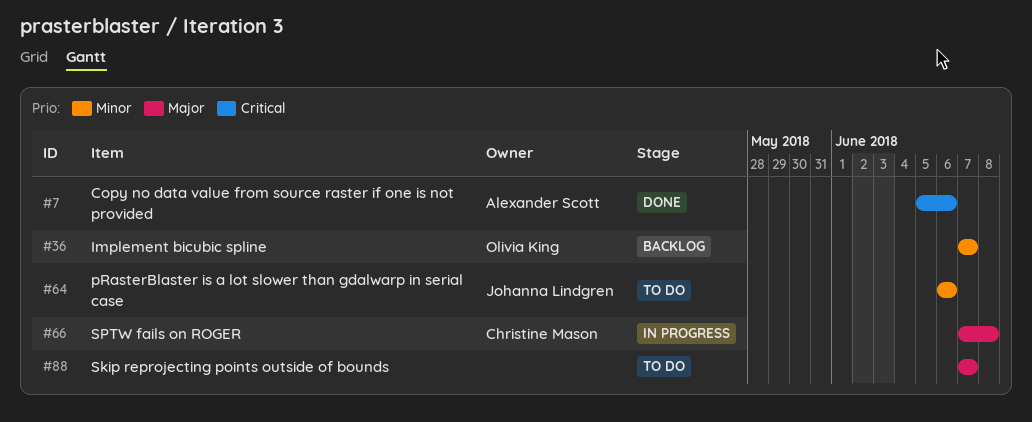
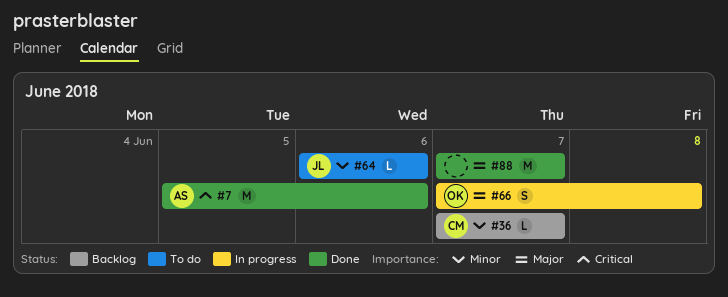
#36, owner: Olivia King -> Christine Mason
#66, owner: Christine Mason -> Olivia King
#88, status: To do -> Done

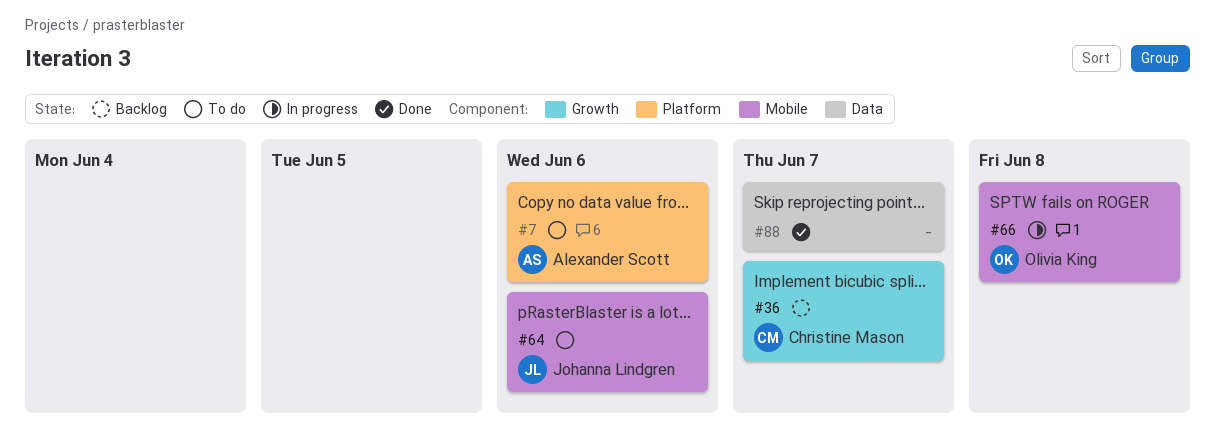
#7, status: Done -> To do

